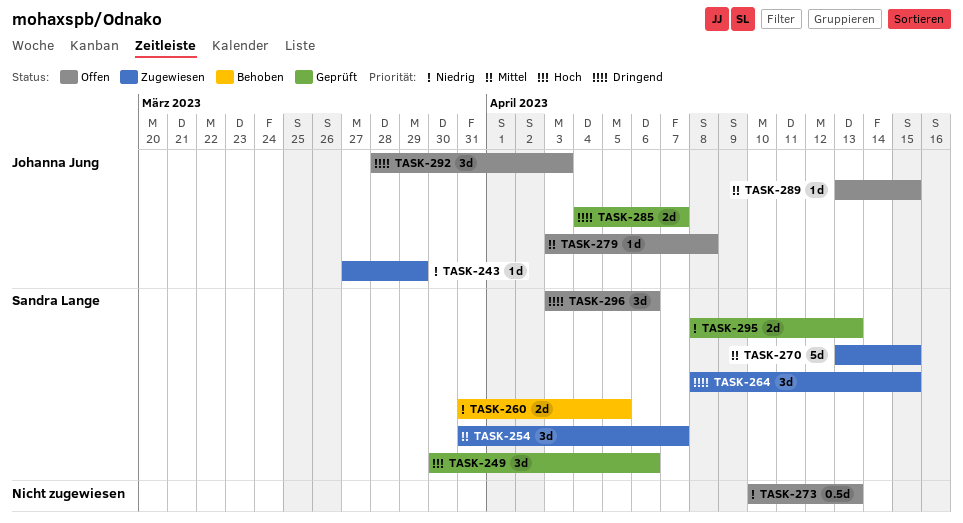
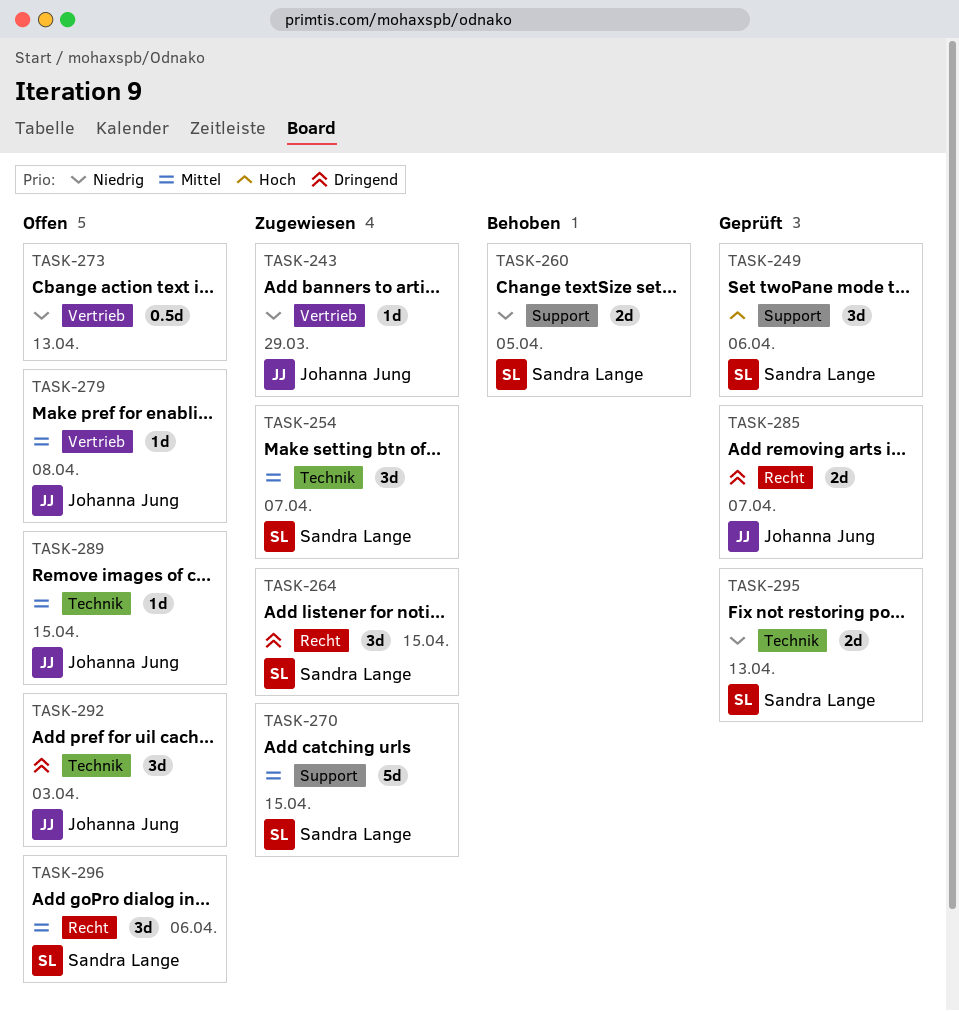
TASK-296, priority: Dringend -> Mittel

